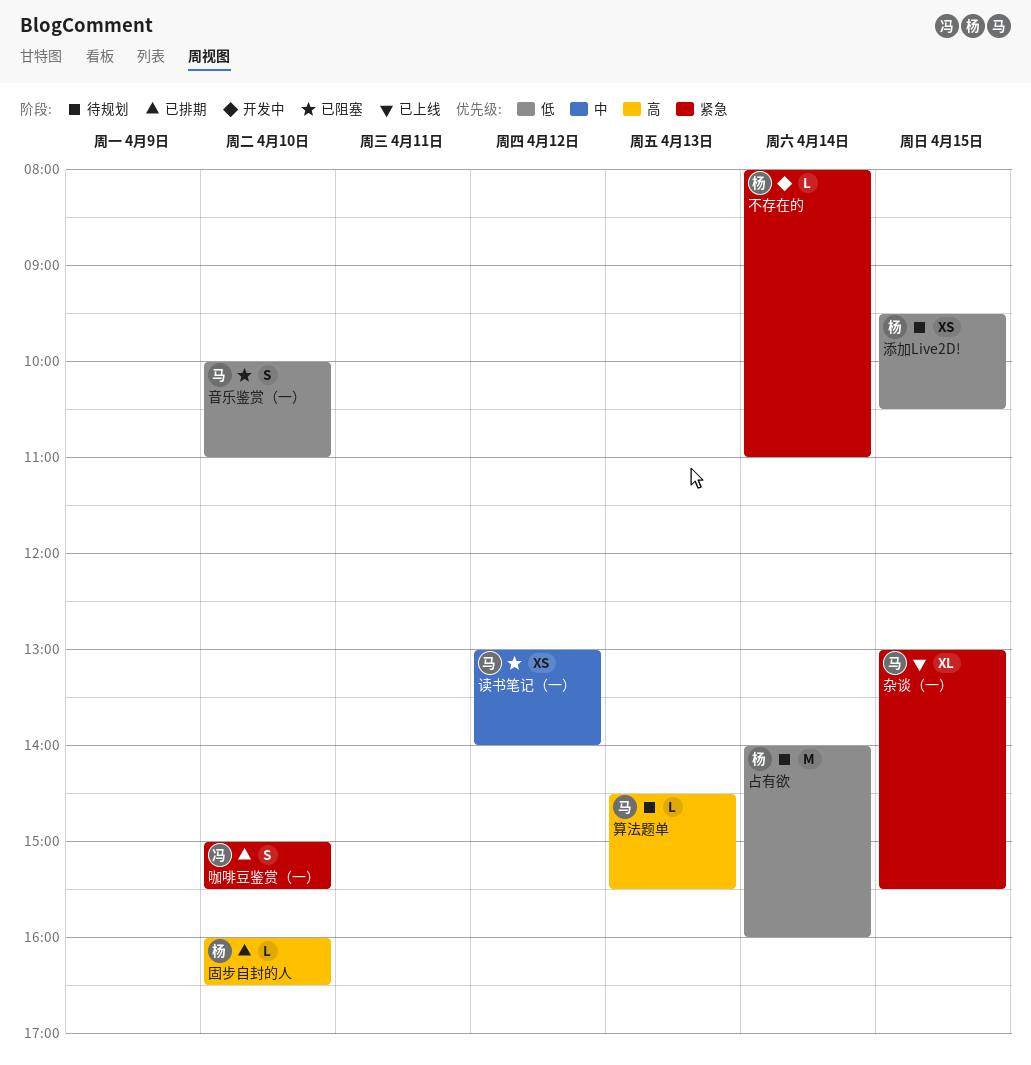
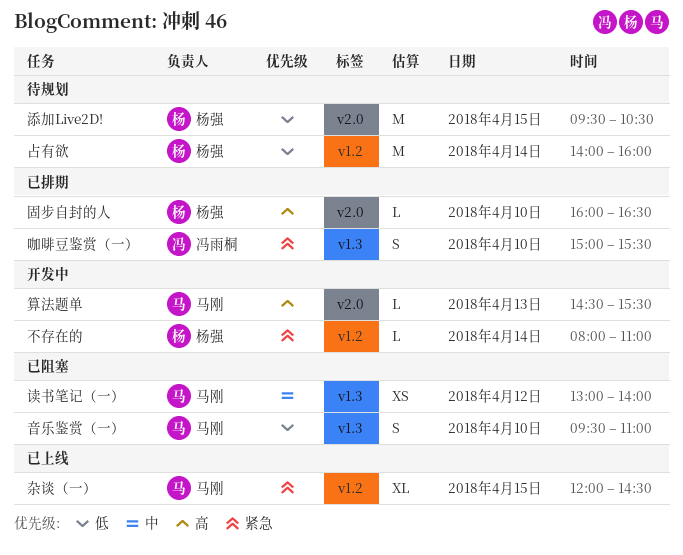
杂谈（一）, begins: 13:00 -> 12:00
杂谈（一）, ends: 15:30 -> 14:30
添加Live2D!, estimate: XS -> M
算法题单, status: 待规划 -> 开发中
音乐鉴赏（一）, begins: 10:00 -> 09:30

